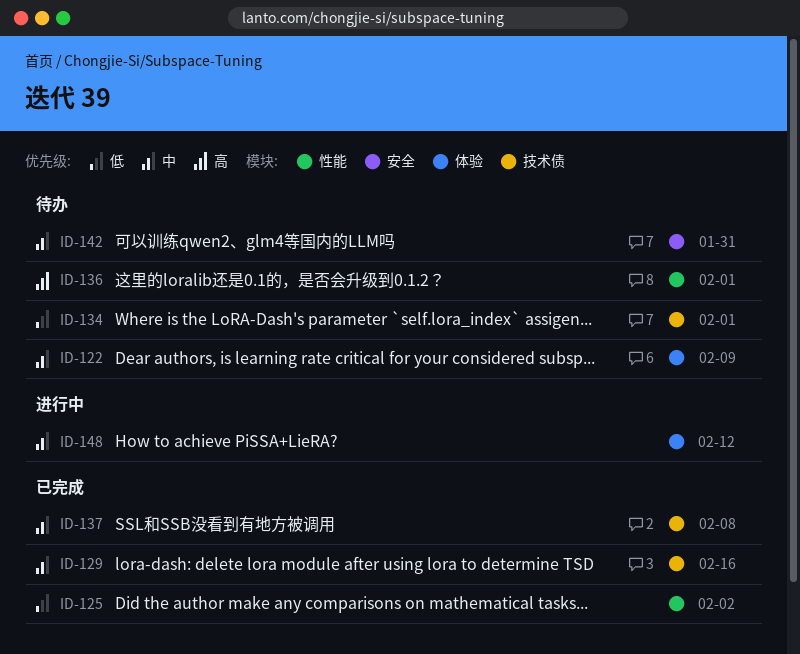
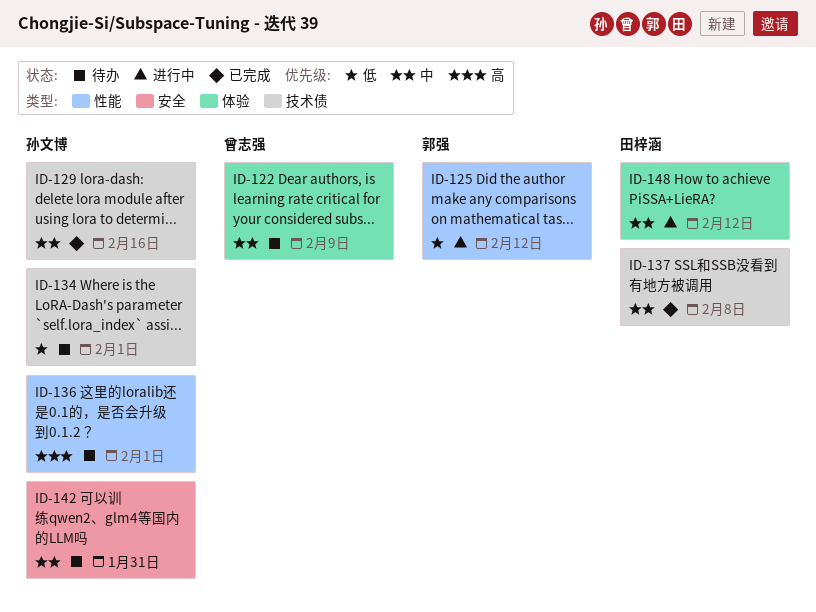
ID-125, status: 已完成 -> 进行中
ID-125, due: Feb 2 -> Feb 12

